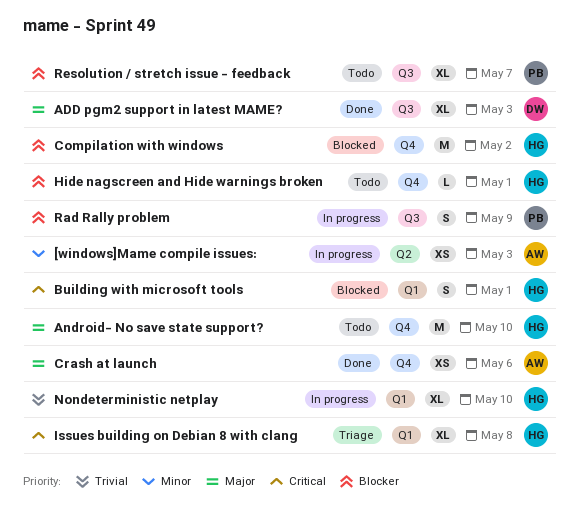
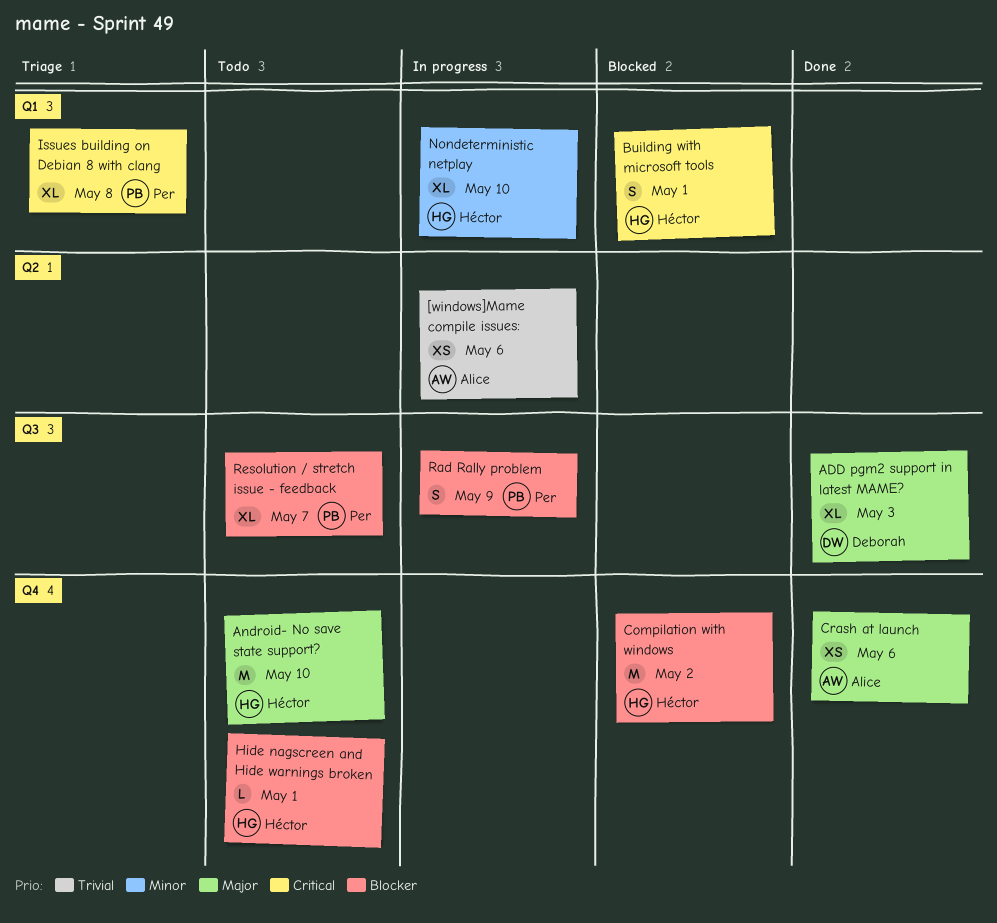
[windows]Mame compile issues:, priority: Minor -> Trivial
[windows]Mame compile issues:, due: May 3 -> May 6
Issues building on Debian 8 with clang, owner: Héctor -> Per
Nondeterministic netplay, priority: Trivial -> Minor

